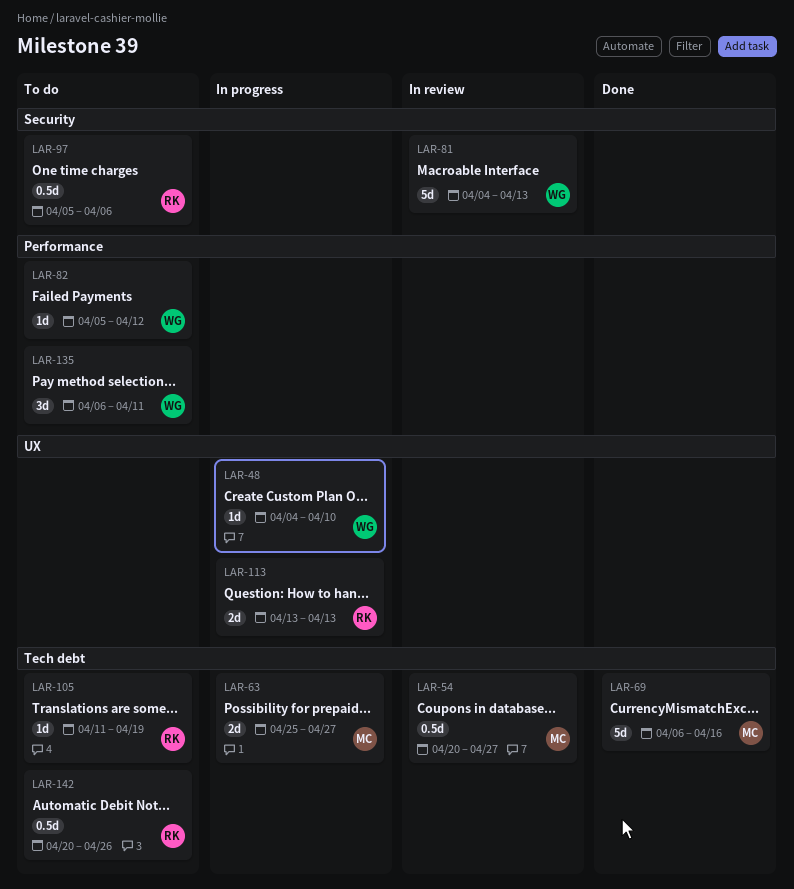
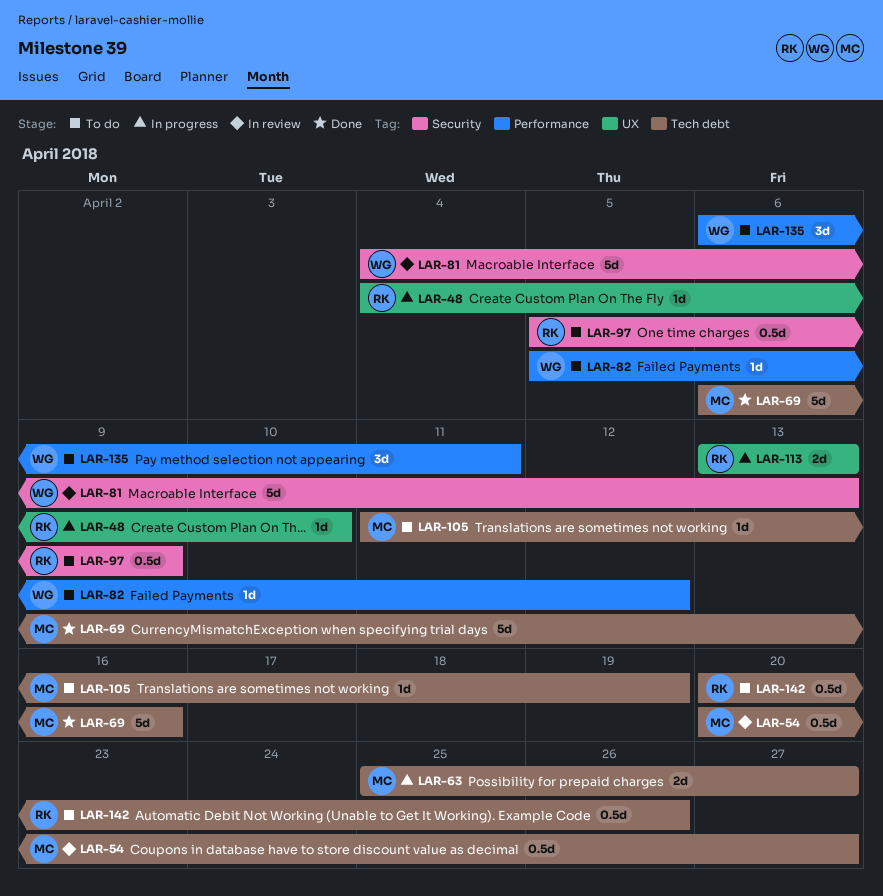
LAR-48, owner: WG -> RK
LAR-97, due: Apr 6 -> Apr 9
LAR-105, owner: RK -> MC

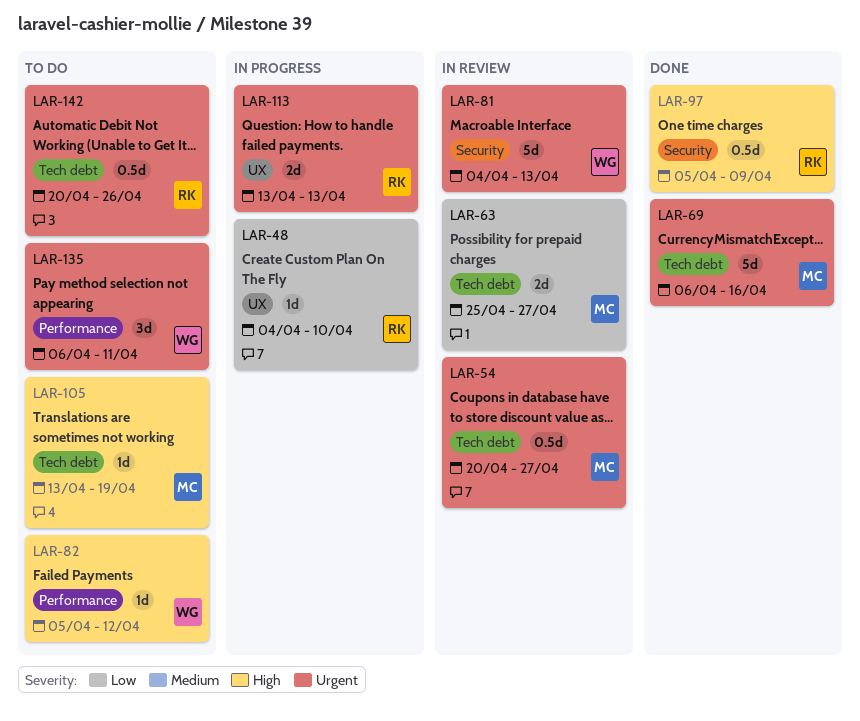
LAR-63, status: In progress -> In review
LAR-97, status: To do -> Done
LAR-105, start: Apr 11 -> Apr 13

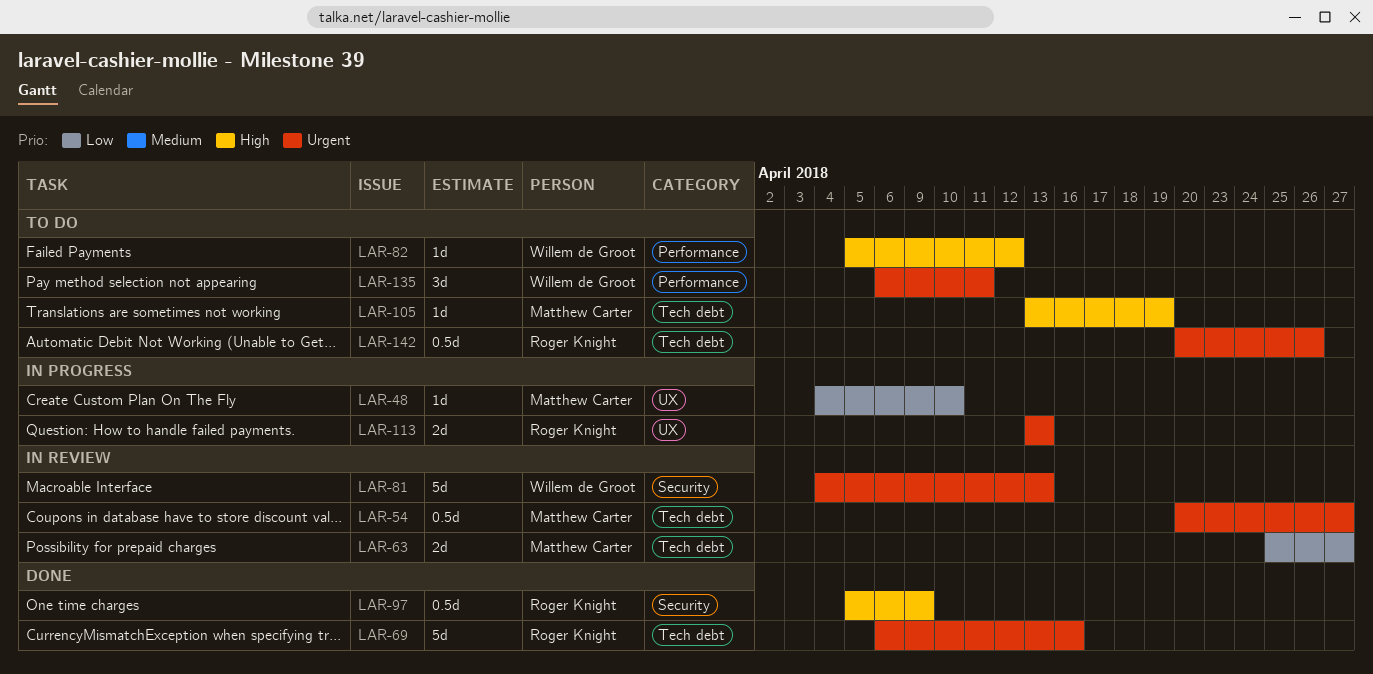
LAR-48, owner: Roger Knight -> Matthew Carter
LAR-69, owner: Matthew Carter -> Roger Knight

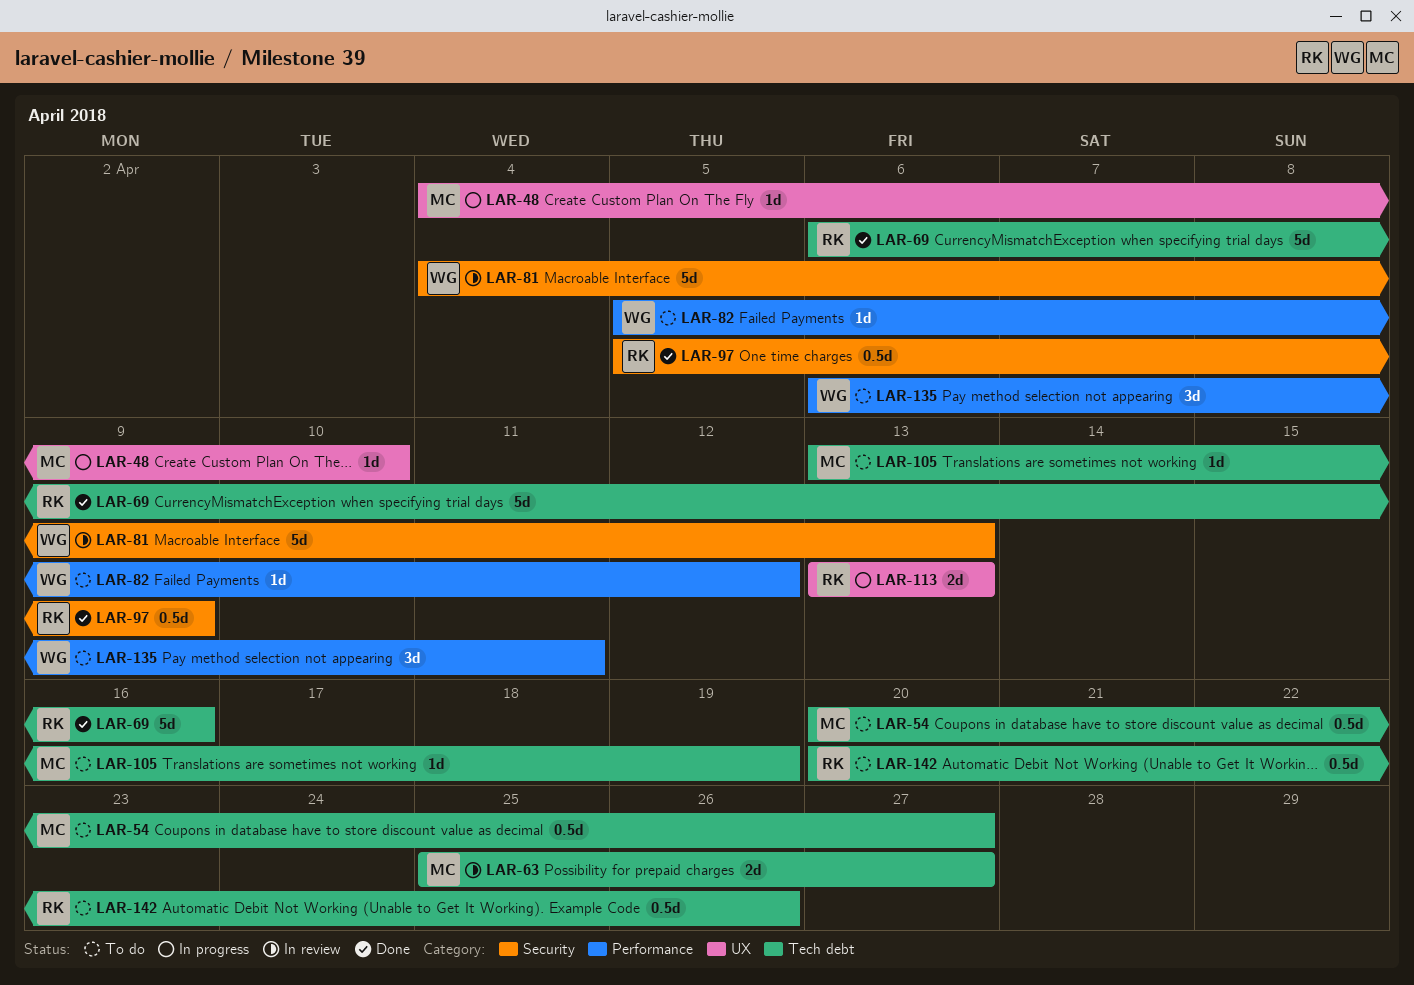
LAR-54, status: In review -> To do

